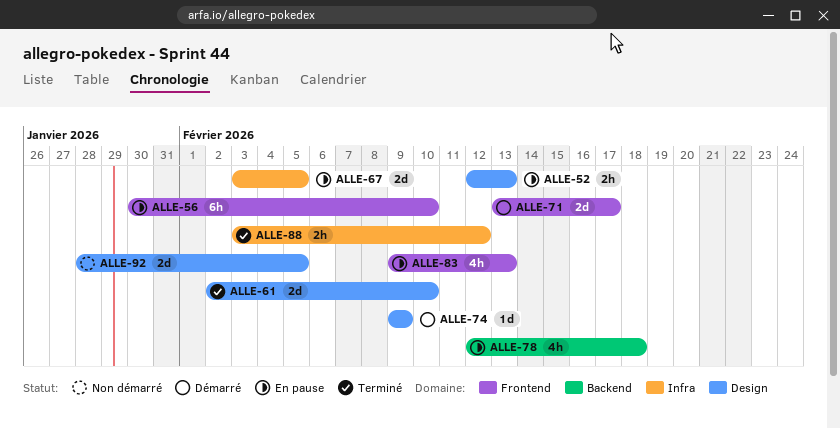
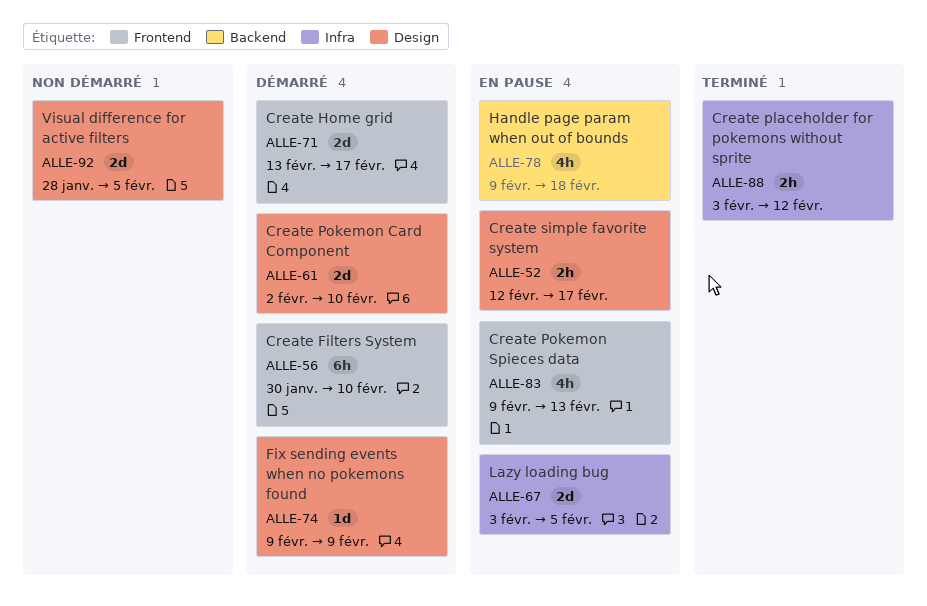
ALLE-52, due: Feb 13 -> Feb 17
ALLE-56, status: En pause -> Démarré
ALLE-61, status: Terminé -> Démarré
ALLE-78, start: Feb 12 -> Feb 9

